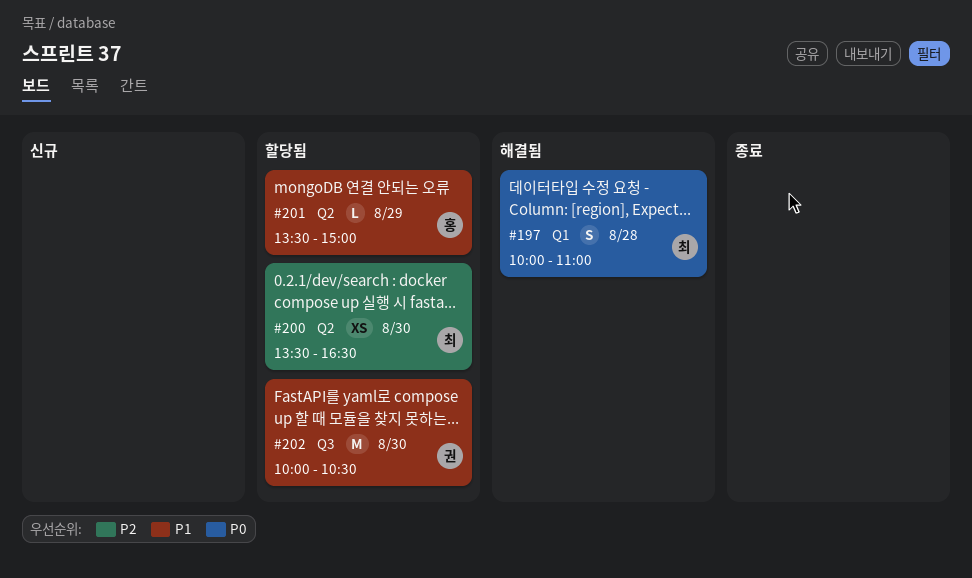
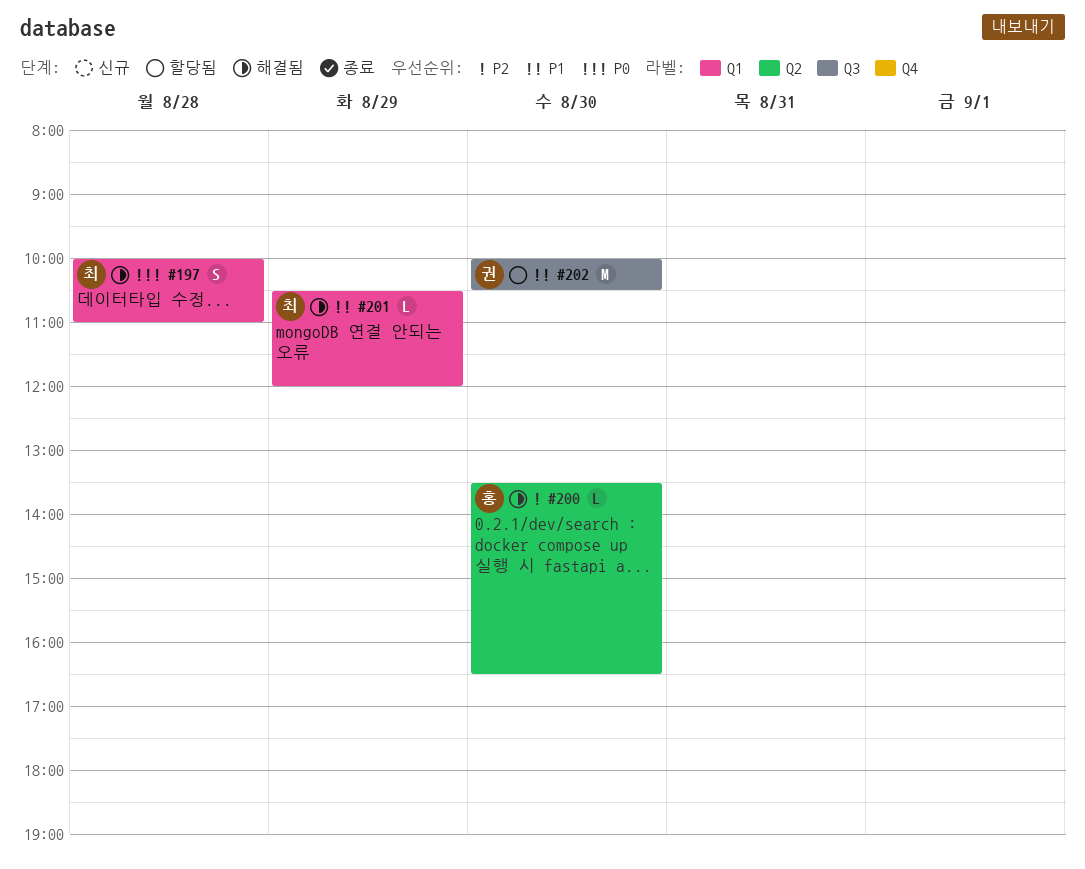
#200, status: 할당됨 -> 해결됨
#200, owner: 최 -> 홍
#200, estimate: XS -> L
#201, status: 할당됨 -> 해결됨
#201, owner: 홍 -> 최
#201, label: Q2 -> Q1
#201, begins: 13:30 -> 10:30
#201, ends: 15:00 -> 12:00

